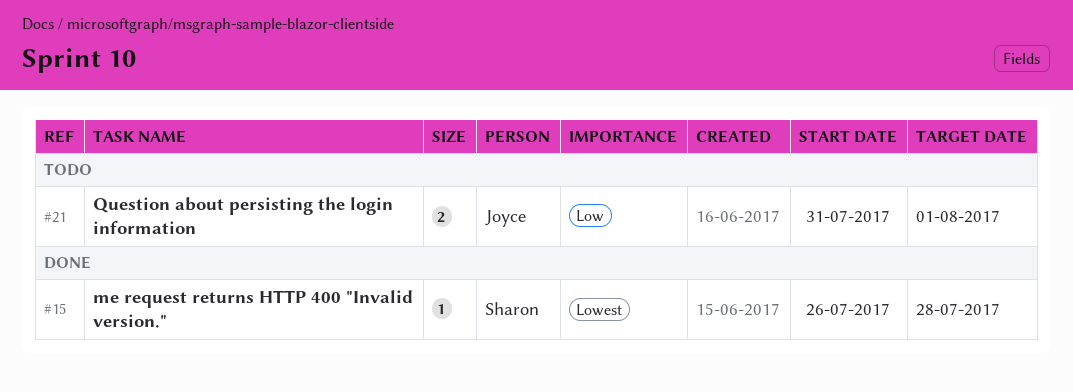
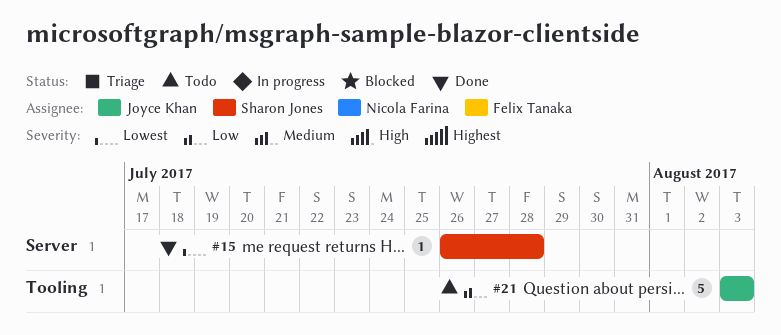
#21, estimate: 2 -> 5
#21, start: Jul 31 -> Aug 3
#21, due: Aug 1 -> Aug 3

